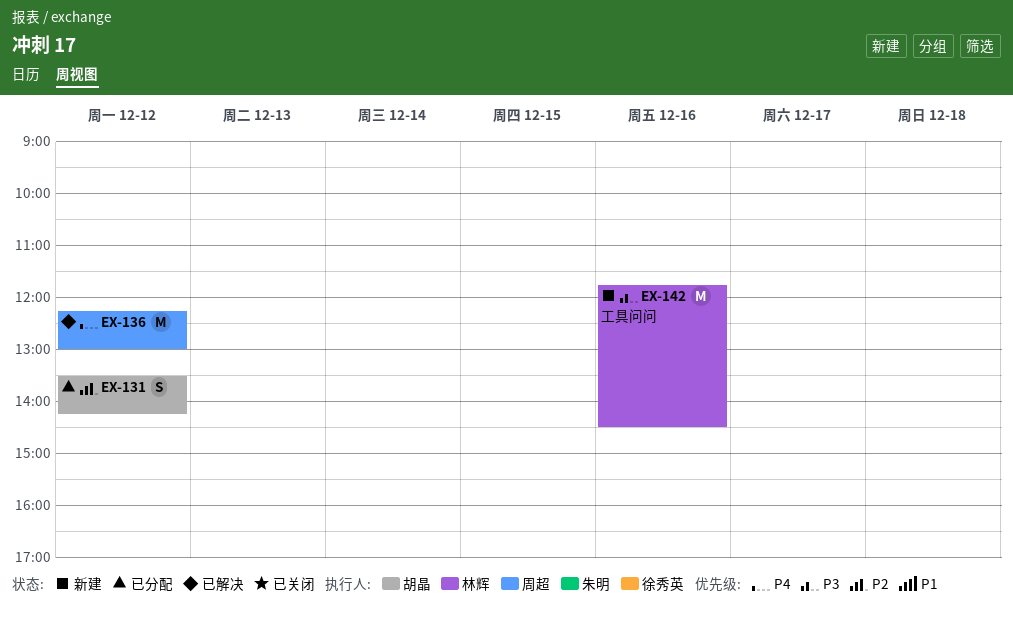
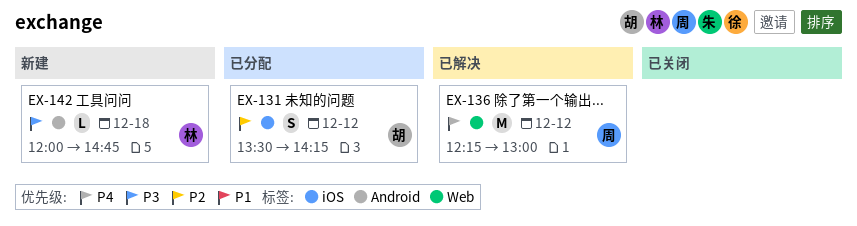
EX-142, estimate: M -> L
EX-142, day: Dec 16 -> Dec 18
EX-142, begins: 11:45 -> 12:00
EX-142, ends: 14:30 -> 14:45

